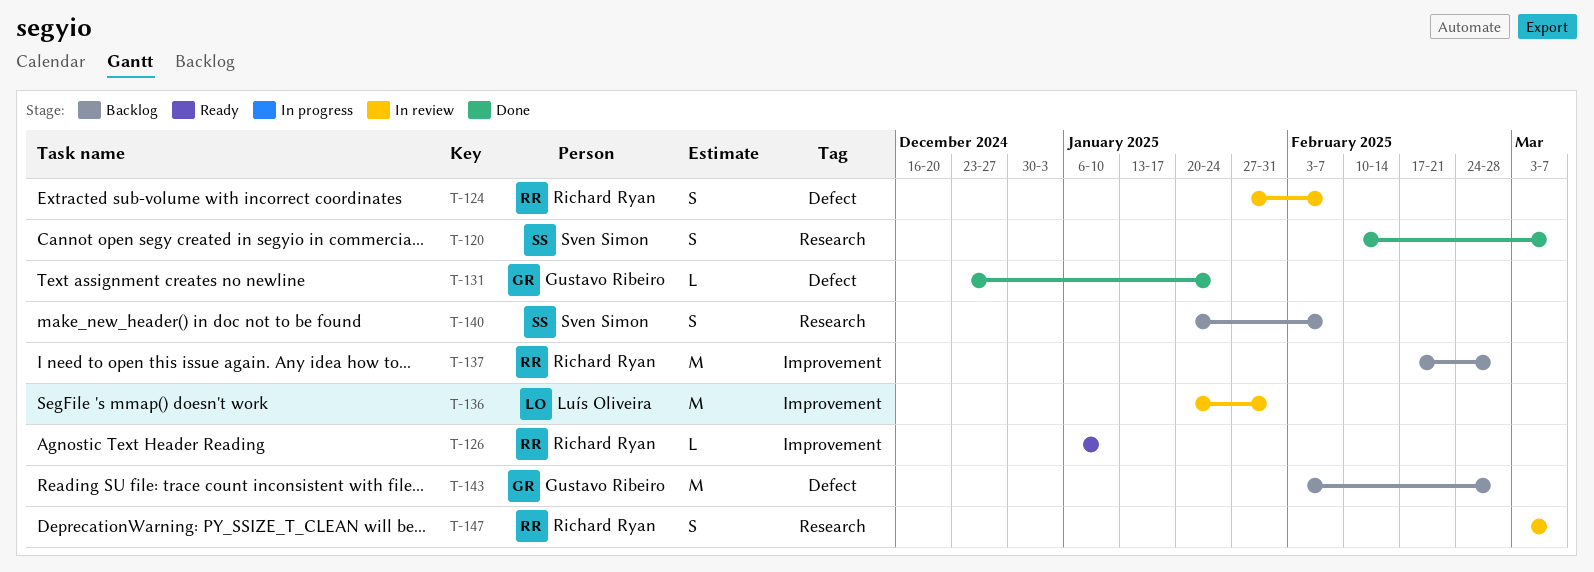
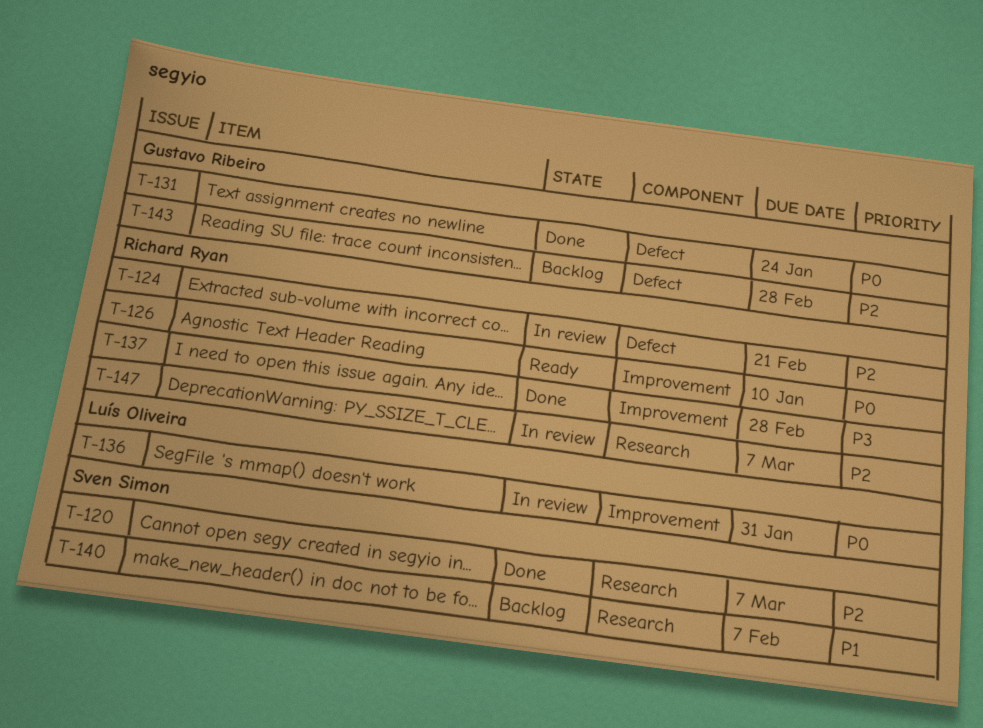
T-124, due: Feb 7 -> Feb 21
T-137, status: Backlog -> Done

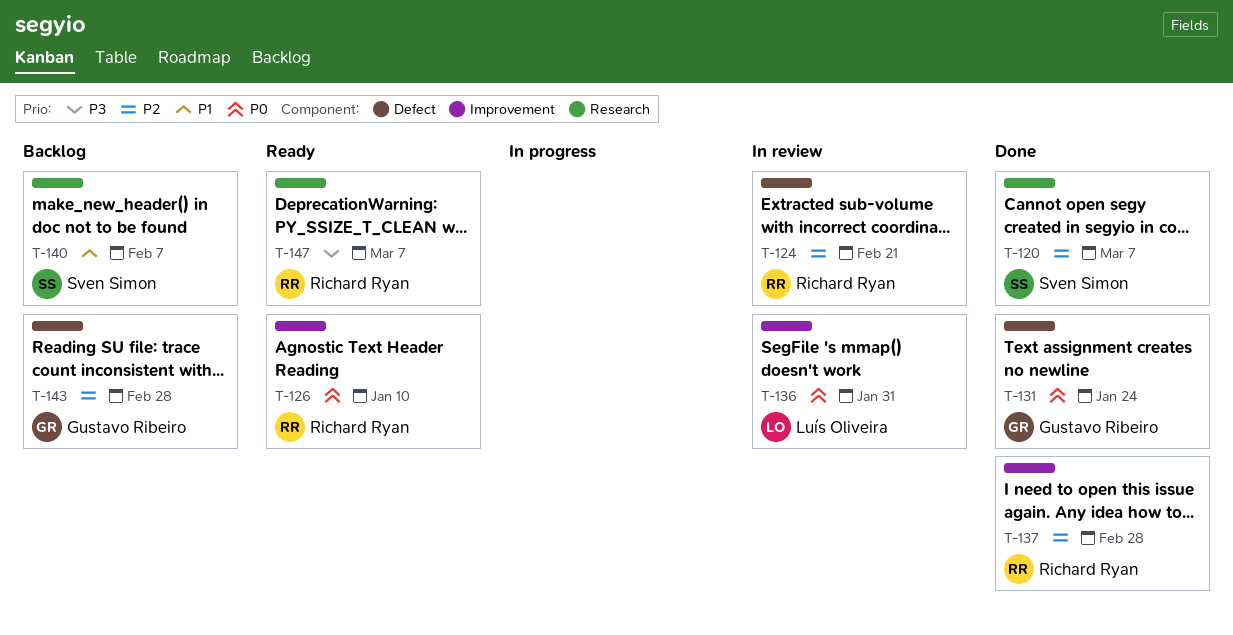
T-137, priority: P3 -> P2
T-147, status: In review -> Ready
T-147, priority: P2 -> P3

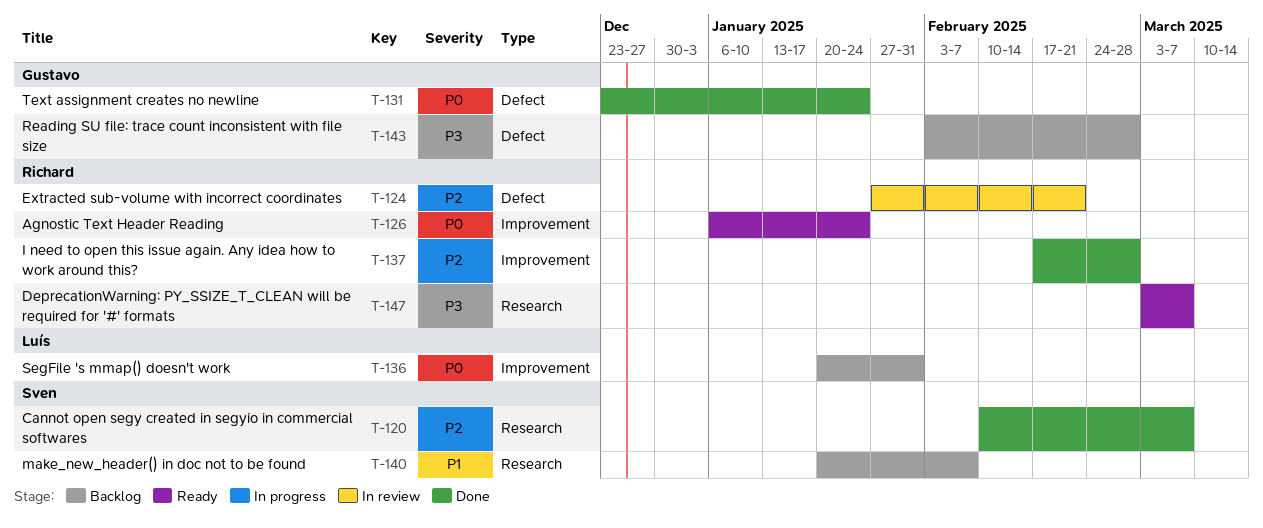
T-126, due: Jan 10 -> Jan 24
T-136, status: In review -> Backlog
T-143, priority: P2 -> P3

